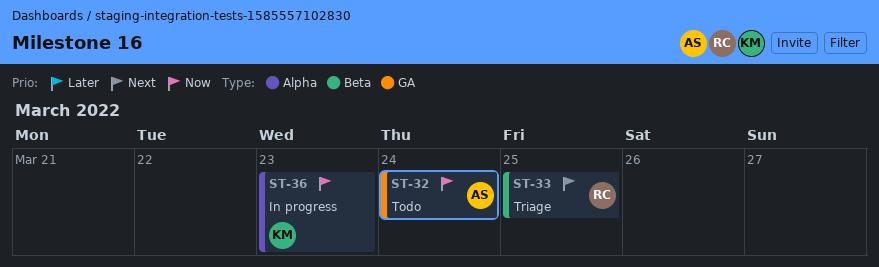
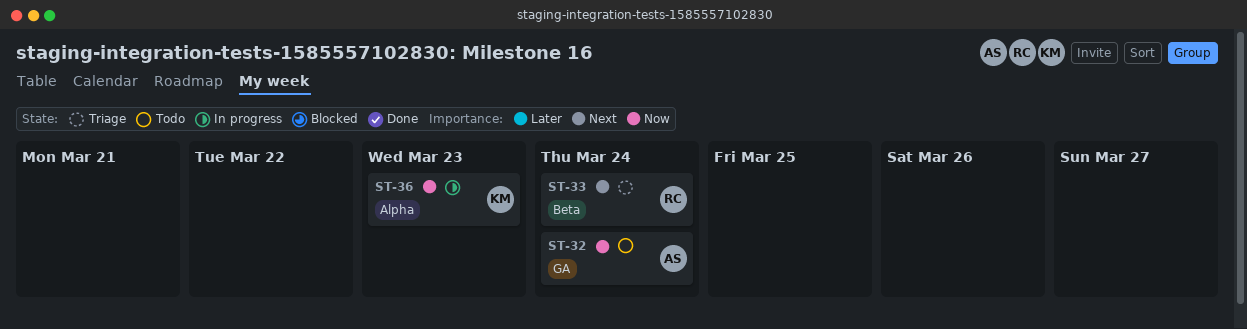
ST-33, day: Mar 25 -> Mar 24

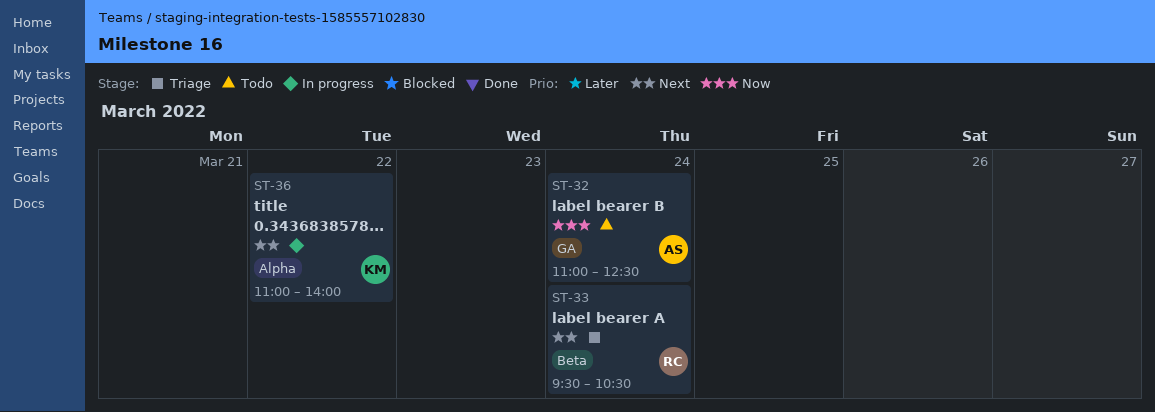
ST-36, priority: Now -> Next
ST-36, day: Mar 23 -> Mar 22

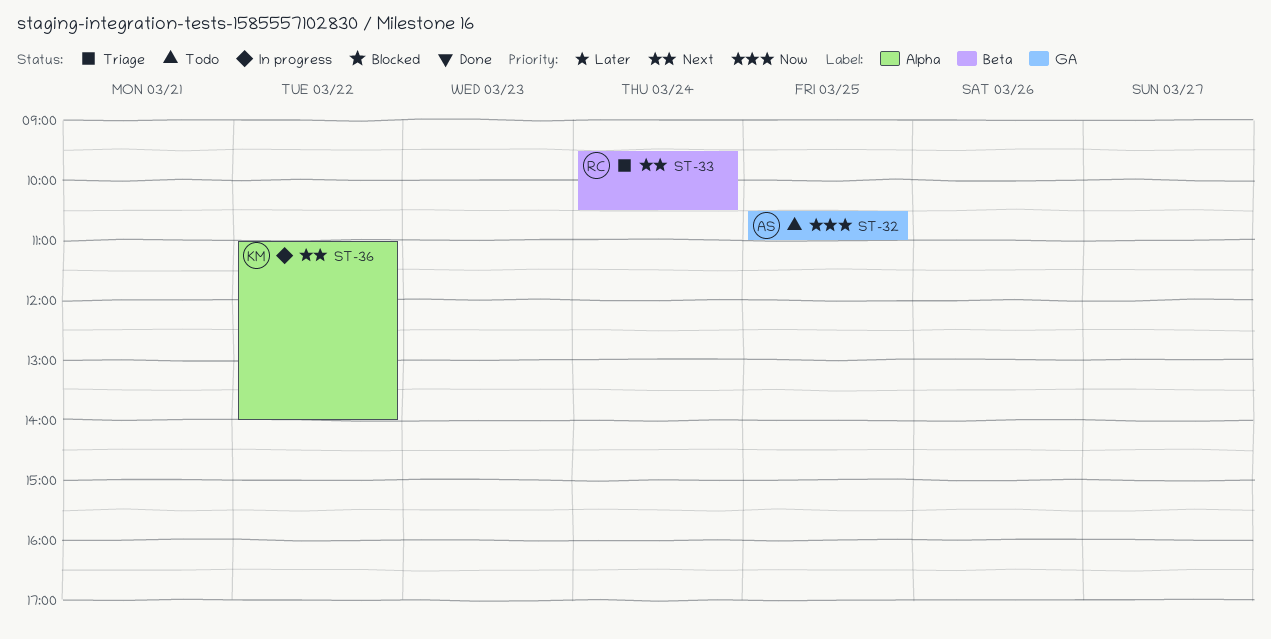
ST-32, day: Mar 24 -> Mar 25
ST-32, begins: 11:00 -> 10:30
ST-32, ends: 12:30 -> 11:00

